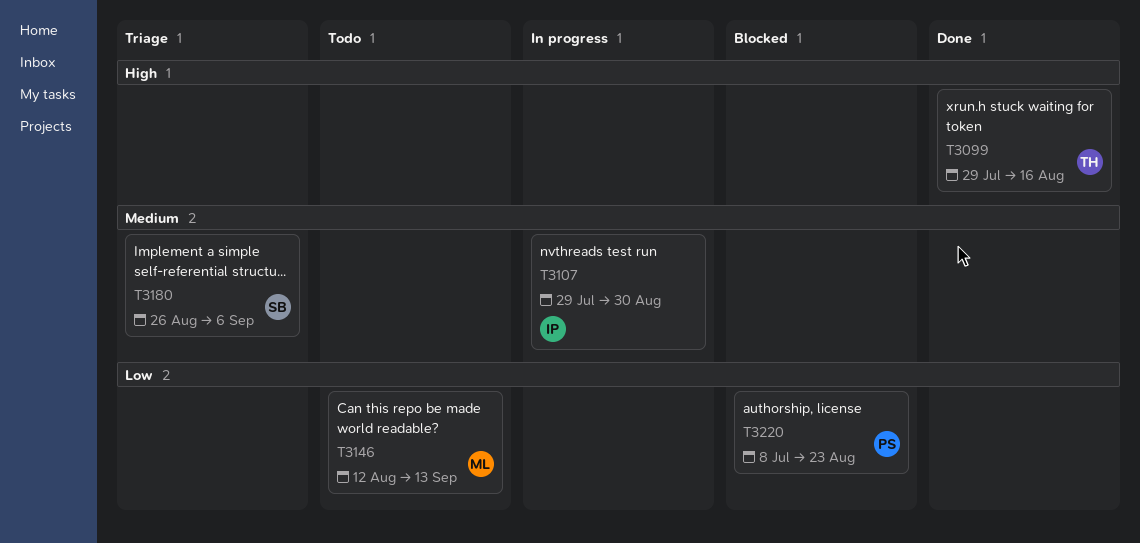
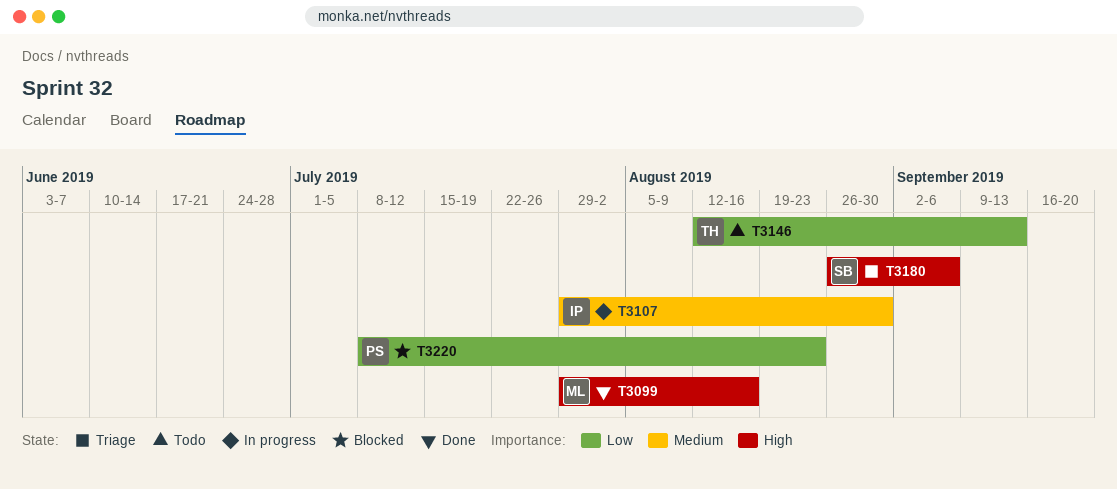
T3099, owner: TH -> ML
T3146, owner: ML -> TH
T3180, priority: Medium -> High

